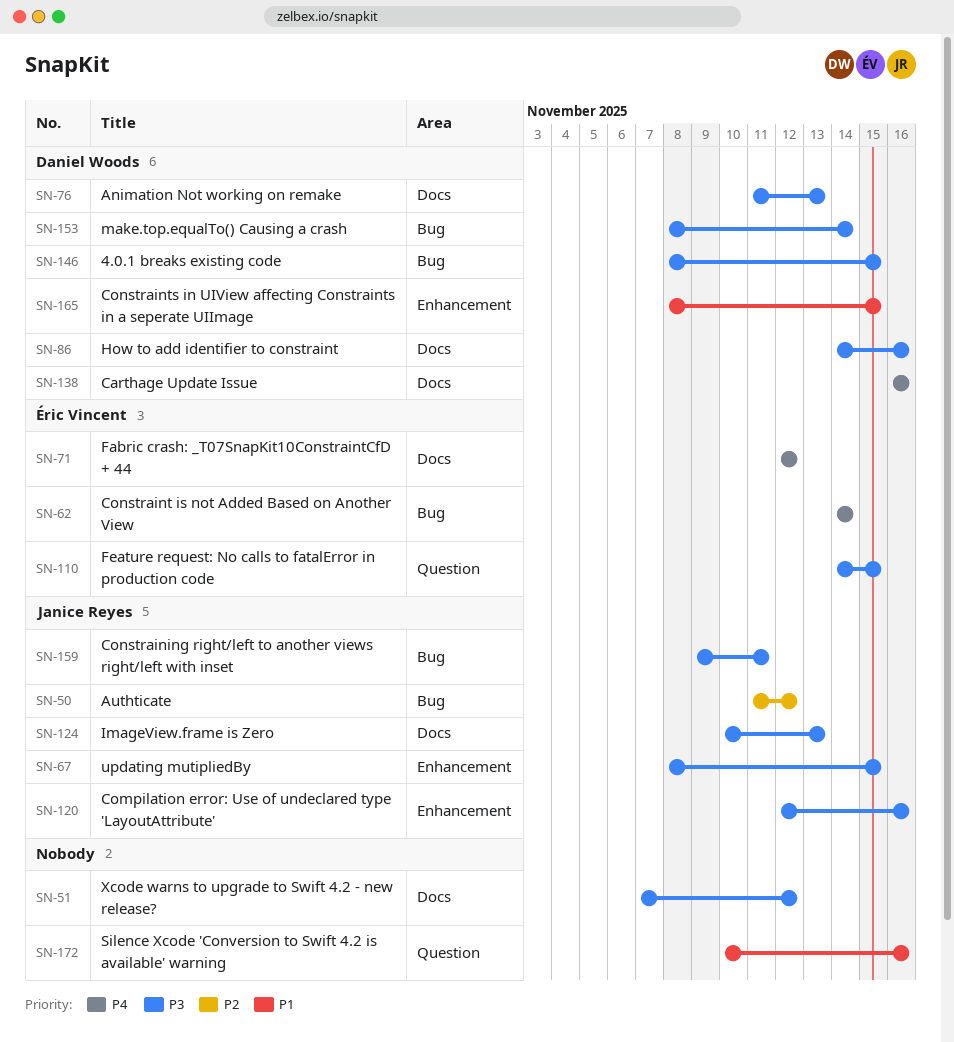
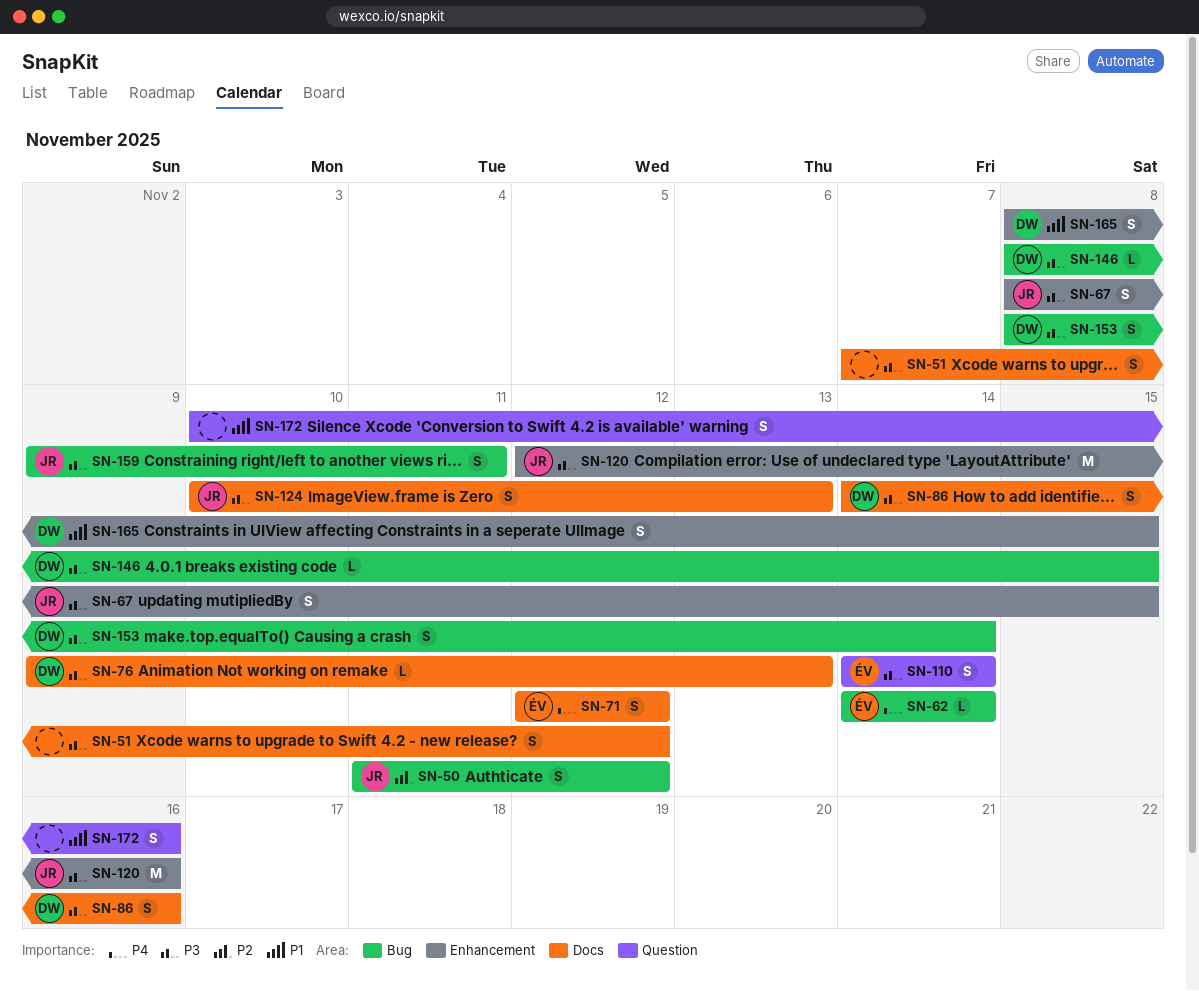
SN-76, start: Nov 11 -> Nov 9
SN-110, due: Nov 15 -> Nov 14
SN-138: present -> none

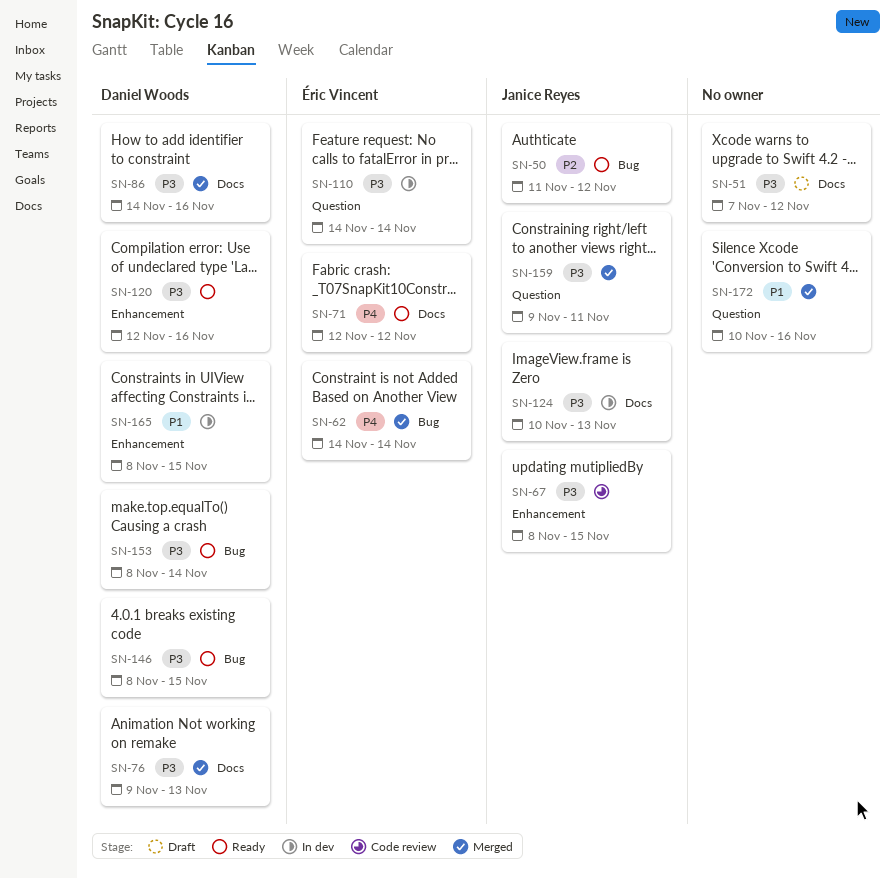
SN-120, owner: Janice Reyes -> Daniel Woods
SN-159, label: Bug -> Question

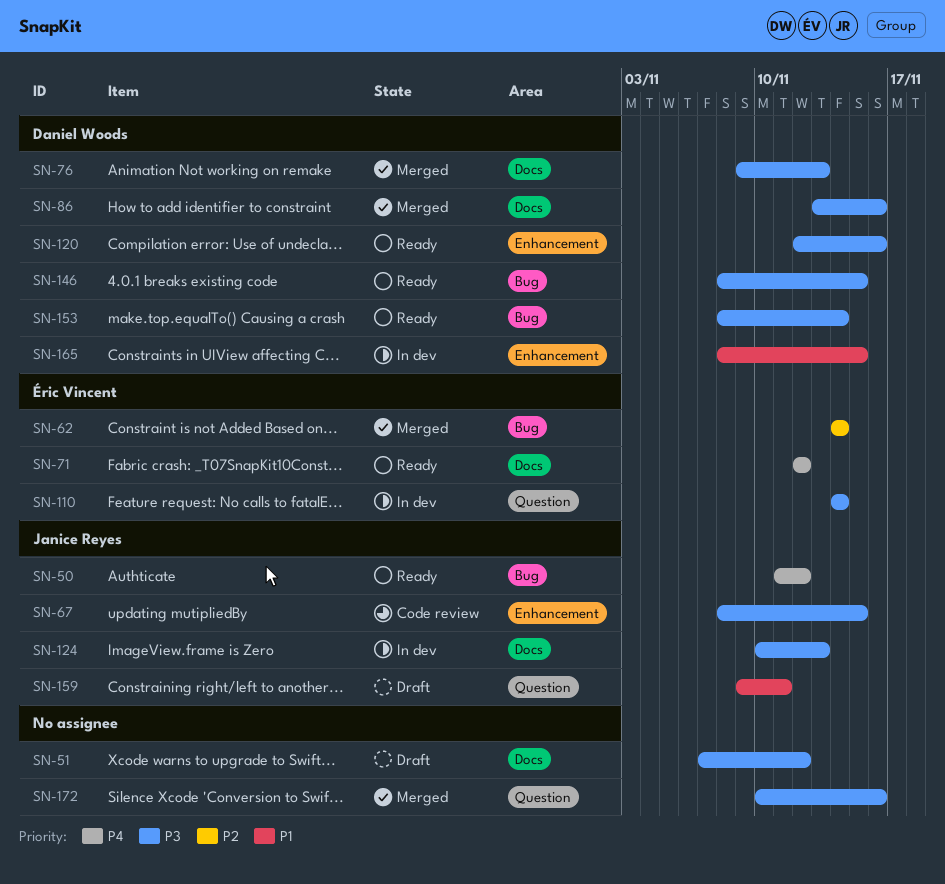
SN-50, priority: P2 -> P4
SN-62, priority: P4 -> P2
SN-86, start: Nov 14 -> Nov 13
SN-159, status: Merged -> Draft
SN-159, priority: P3 -> P1
SN-172, priority: P1 -> P3

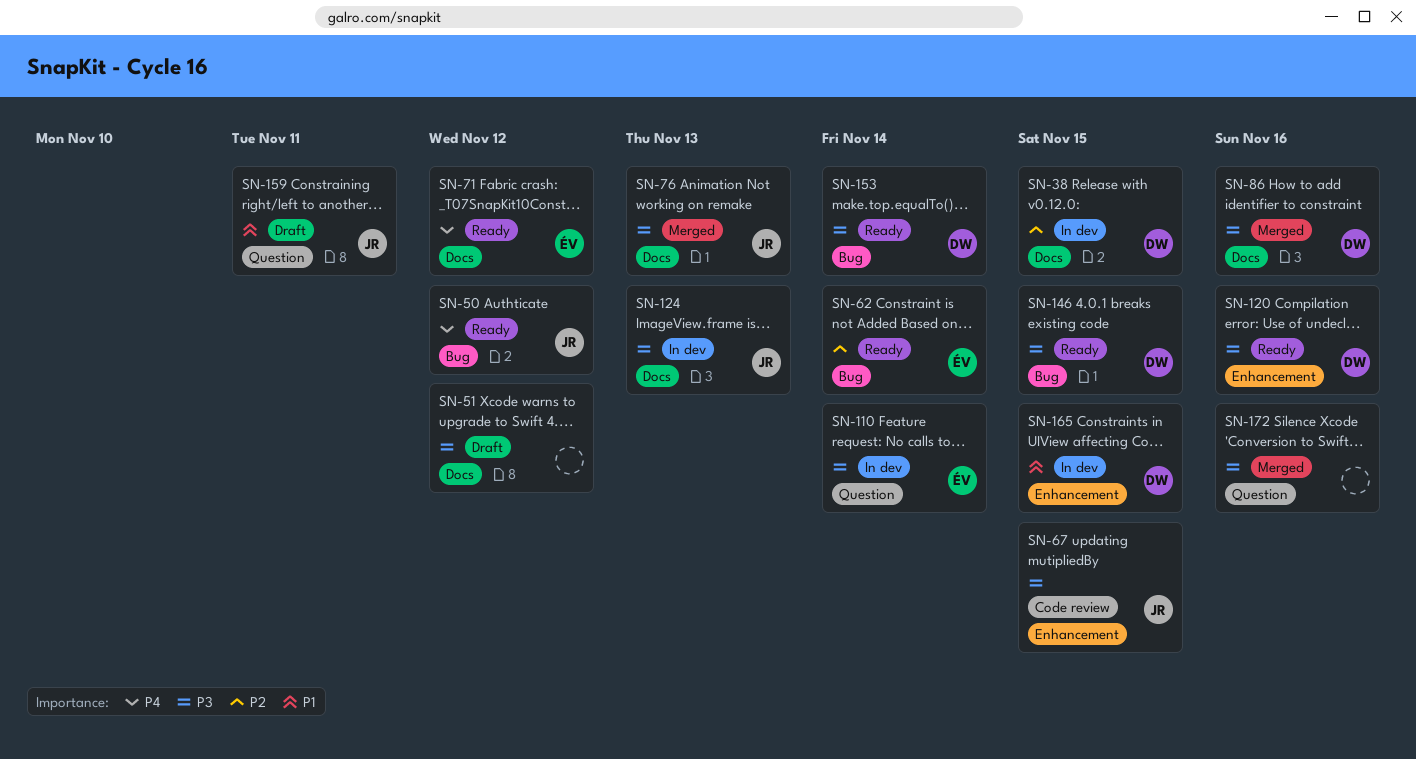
SN-38: none -> present
SN-62, status: Merged -> Ready
SN-76, owner: Daniel Woods -> Janice Reyes

